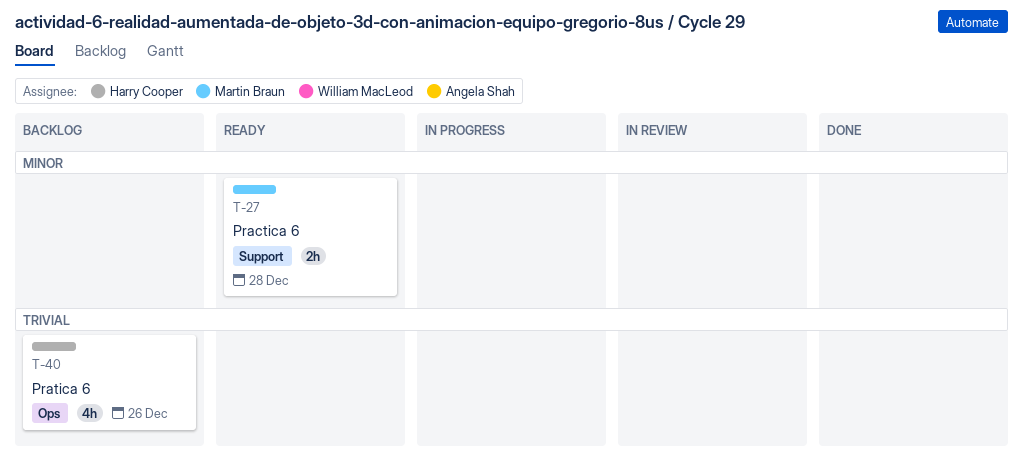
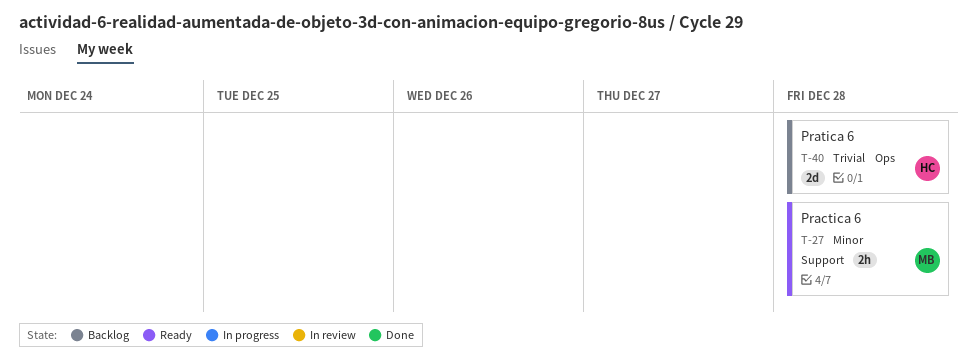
T-40, estimate: 4h -> 2d
T-40, due: Dec 26 -> Dec 28

